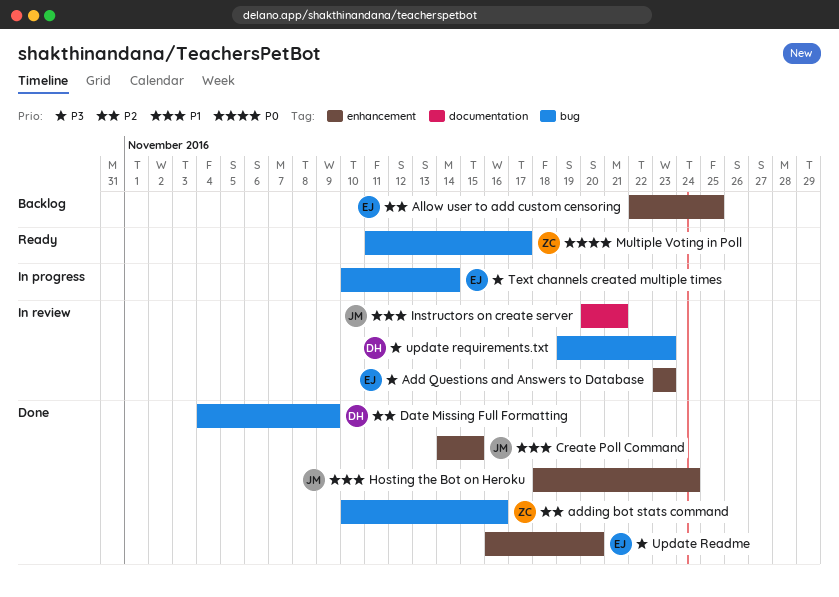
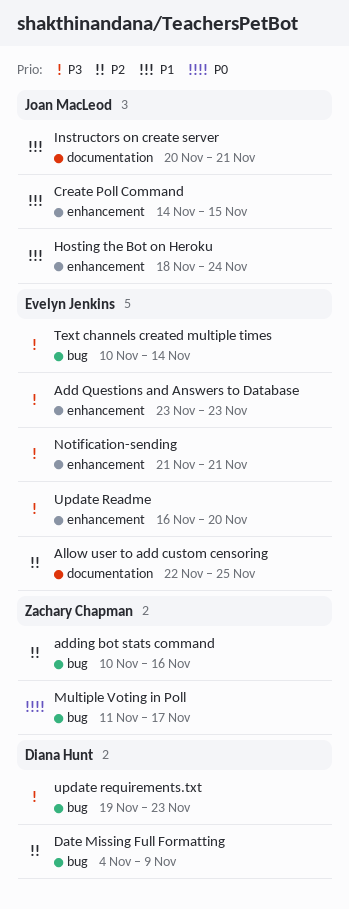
Allow user to add custom censoring, label: enhancement -> documentation
Notification-sending: none -> present

